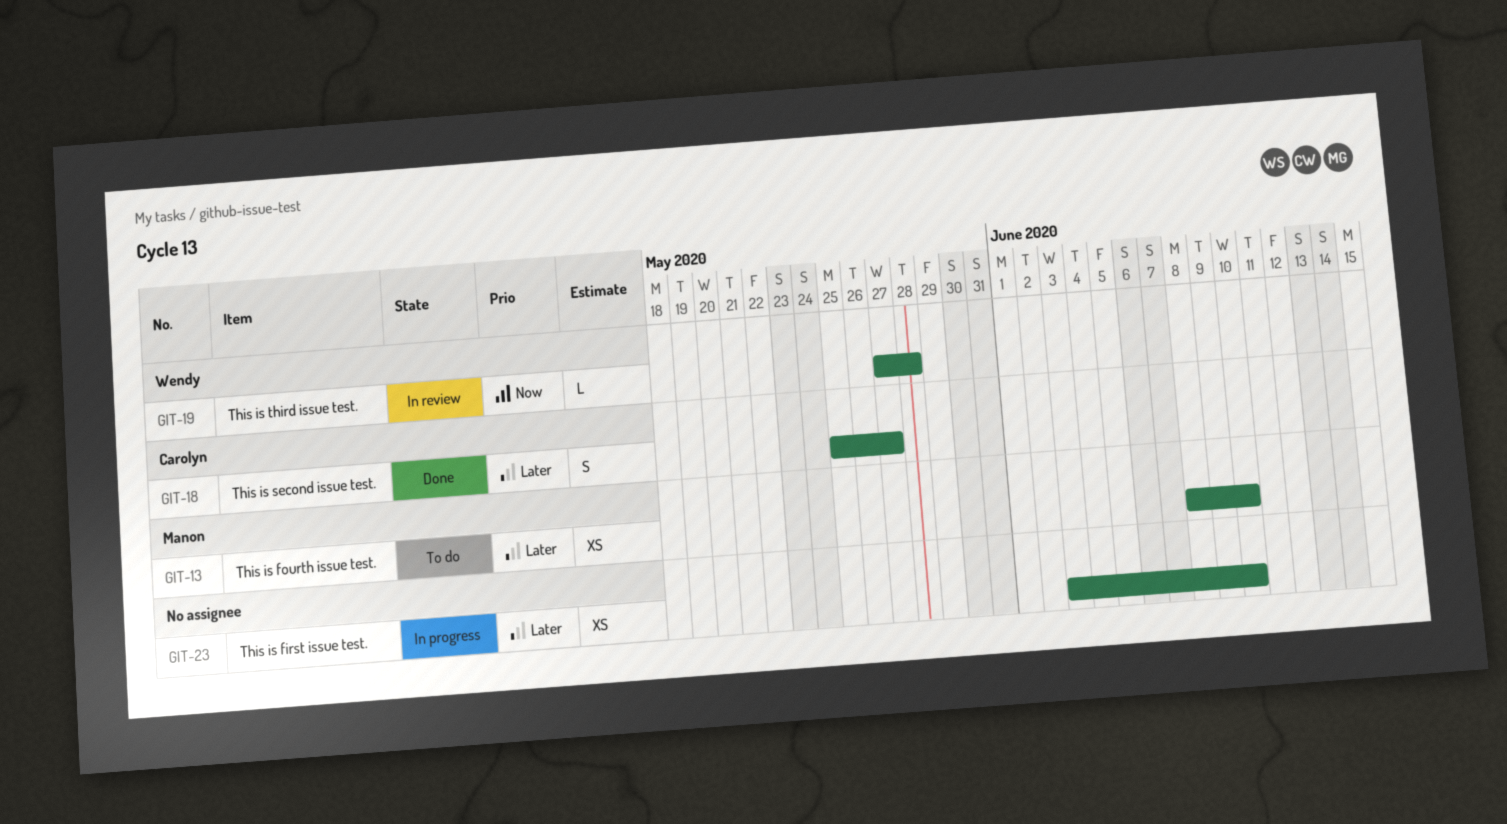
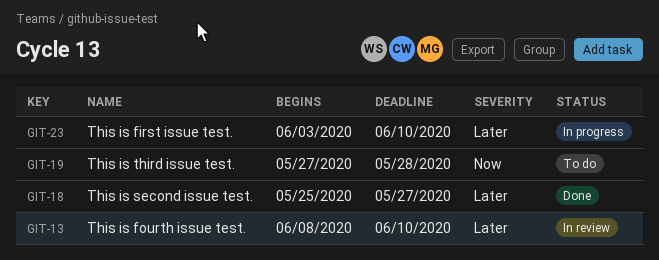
GIT-13, status: To do -> In review
GIT-19, status: In review -> To do

